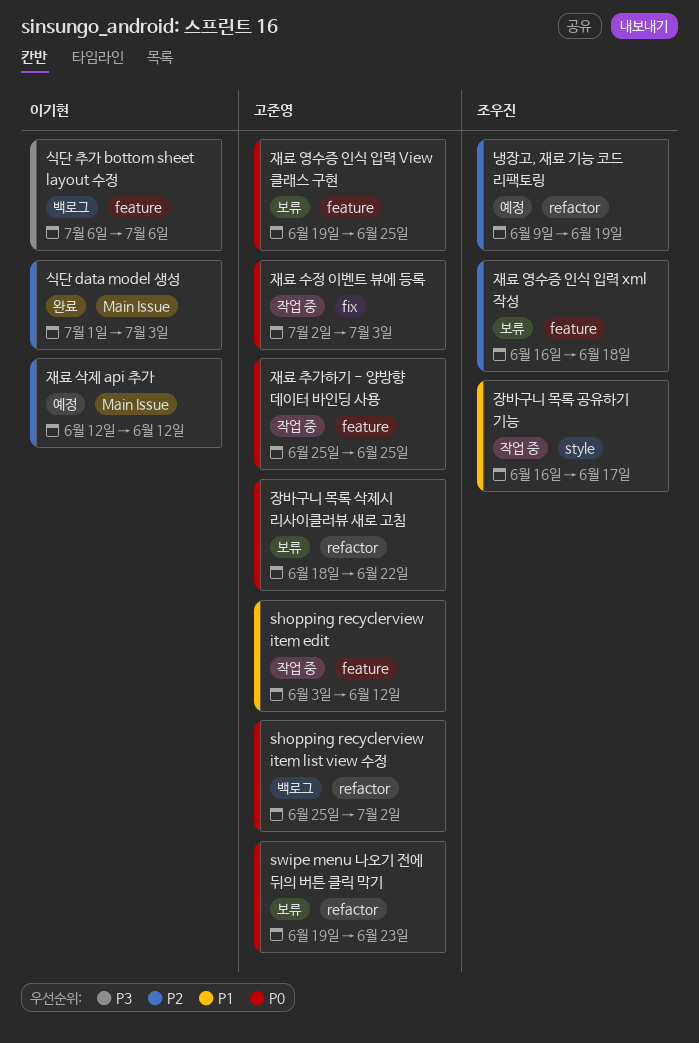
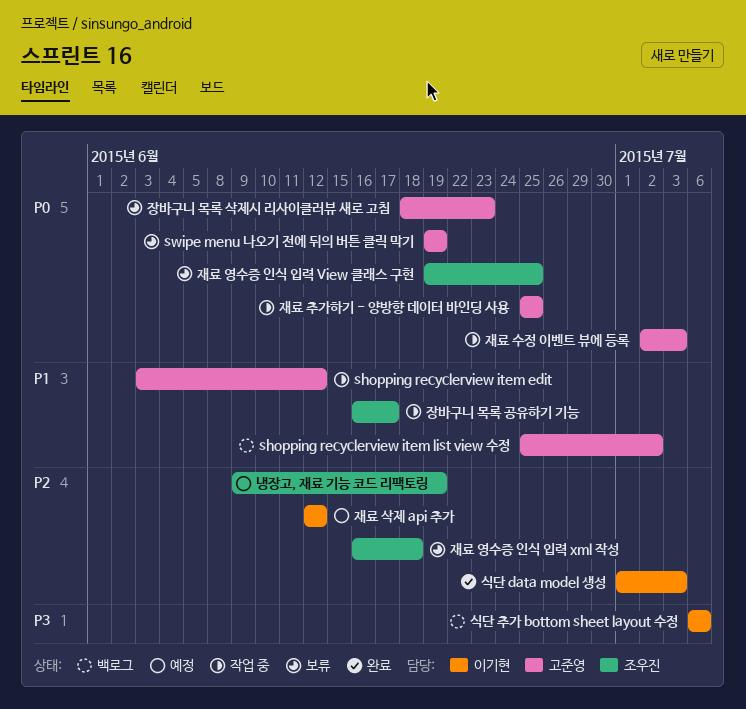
shopping recyclerview item list view 수정, priority: P0 -> P1
swipe menu 나오기 전에 뒤의 버튼 클릭 막기, due: Jun 23 -> Jun 19
장바구니 목록 삭제시 리사이클러뷰 새로 고침, due: Jun 22 -> Jun 23
재료 영수증 인식 입력 View 클래스 구현, owner: 고준영 -> 조우진

